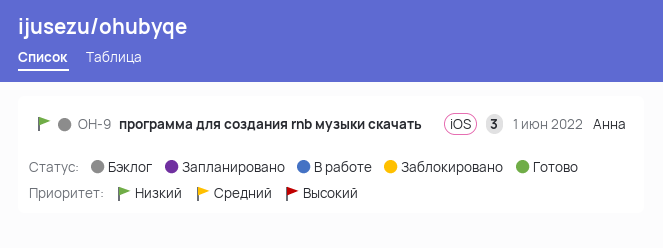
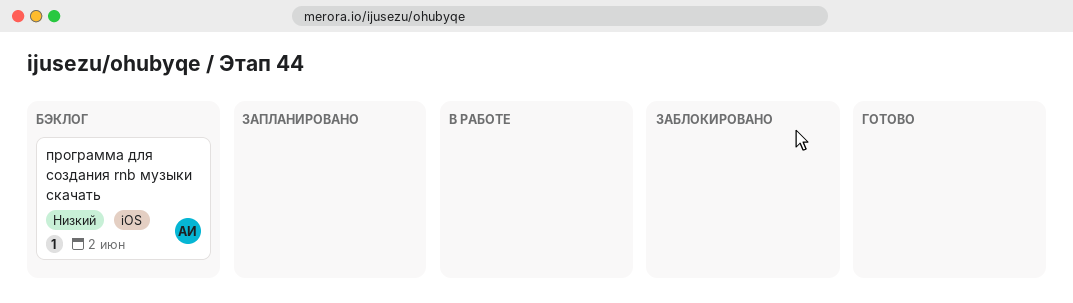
программа для создания rnb музыки скачать, estimate: 3 -> 1
программа для создания rnb музыки скачать, due: Jun 1 -> Jun 2

